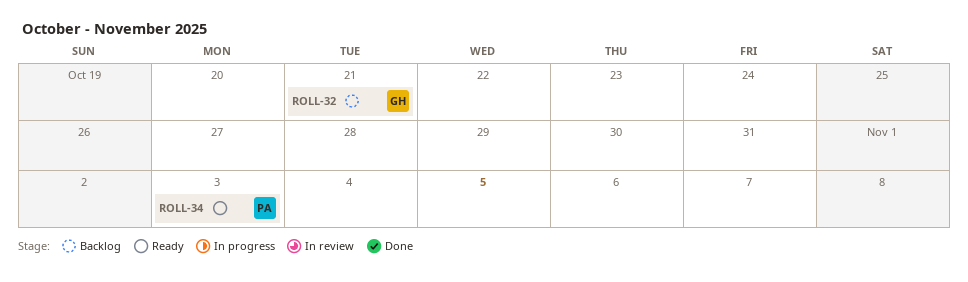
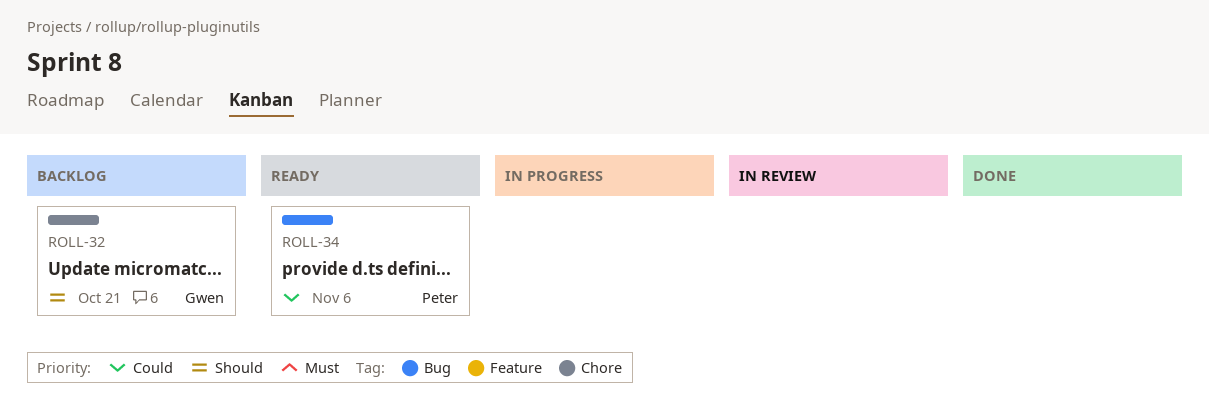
ROLL-34, due: Nov 3 -> Nov 6

